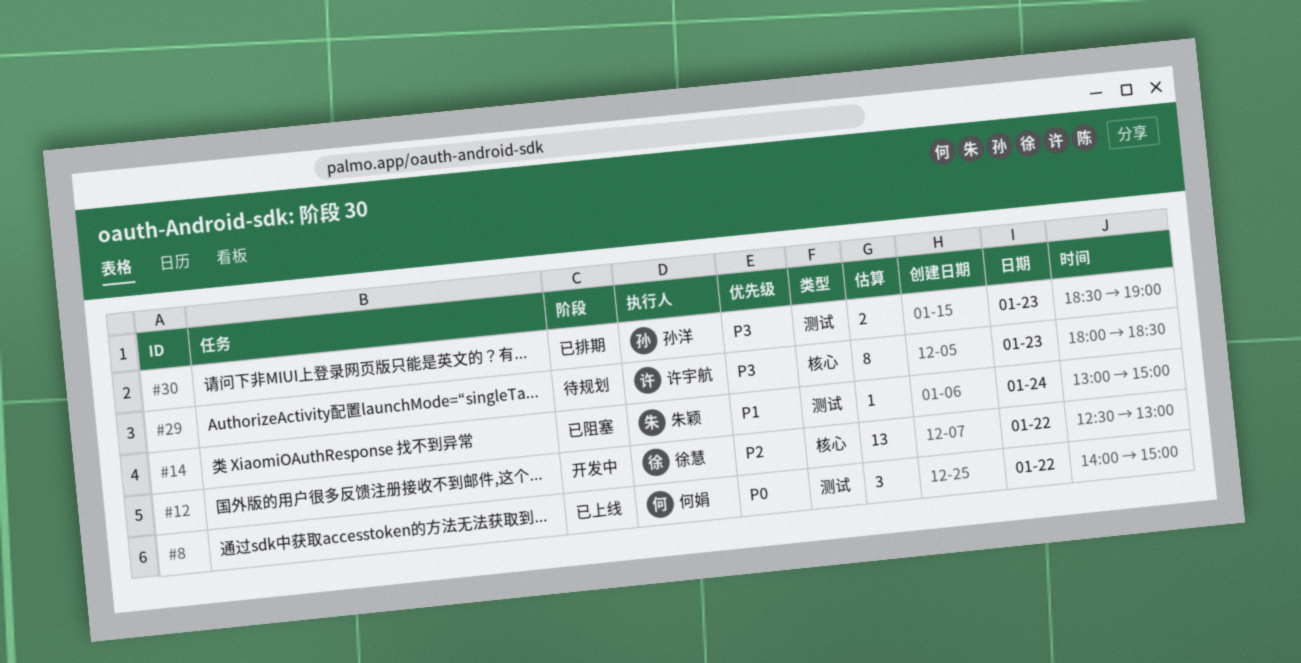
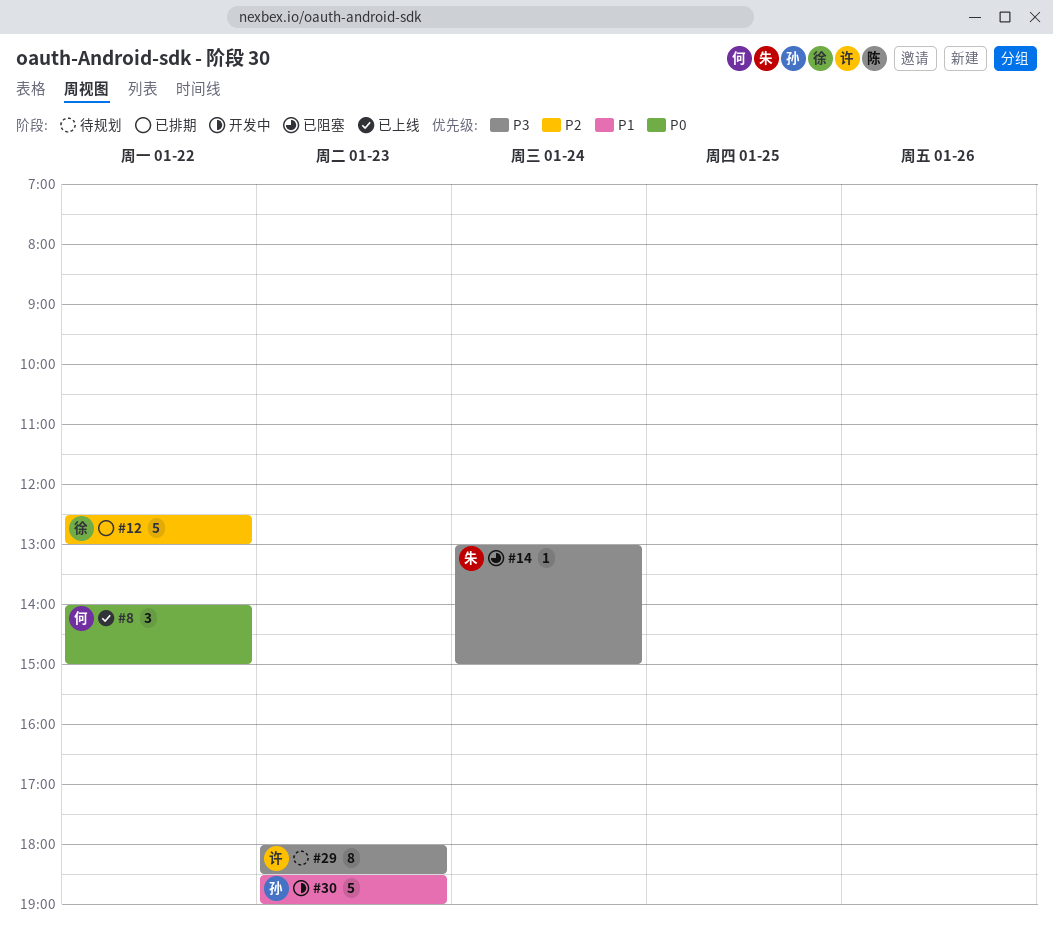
#12, status: 开发中 -> 已排期
#12, estimate: 13 -> 5
#14, priority: P1 -> P3
#30, status: 已排期 -> 开发中
#30, priority: P3 -> P1
#30, estimate: 2 -> 5

